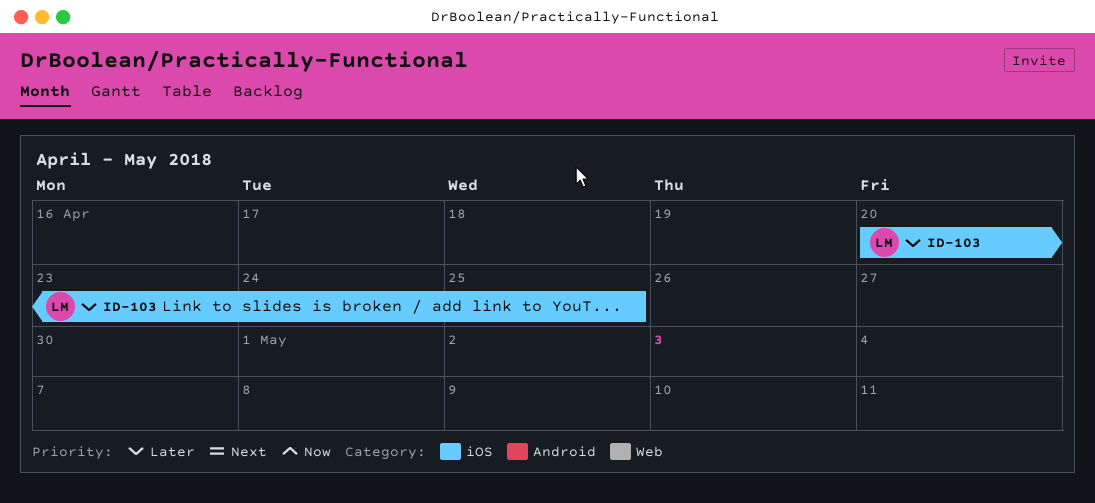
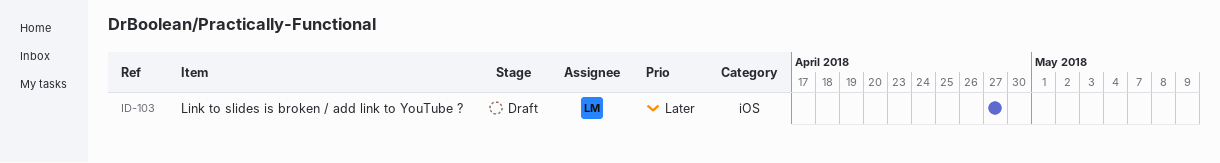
ID-103, start: Apr 20 -> Apr 27
ID-103, due: Apr 25 -> Apr 27

